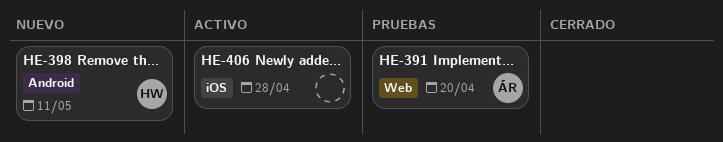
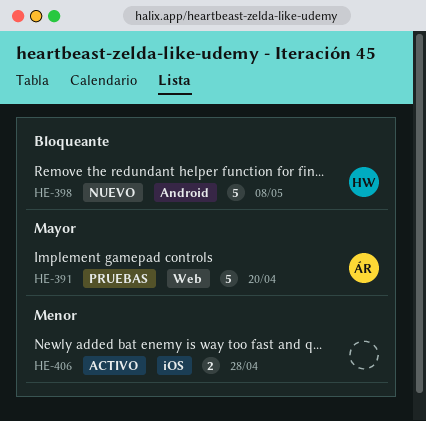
HE-398, due: May 11 -> May 8

